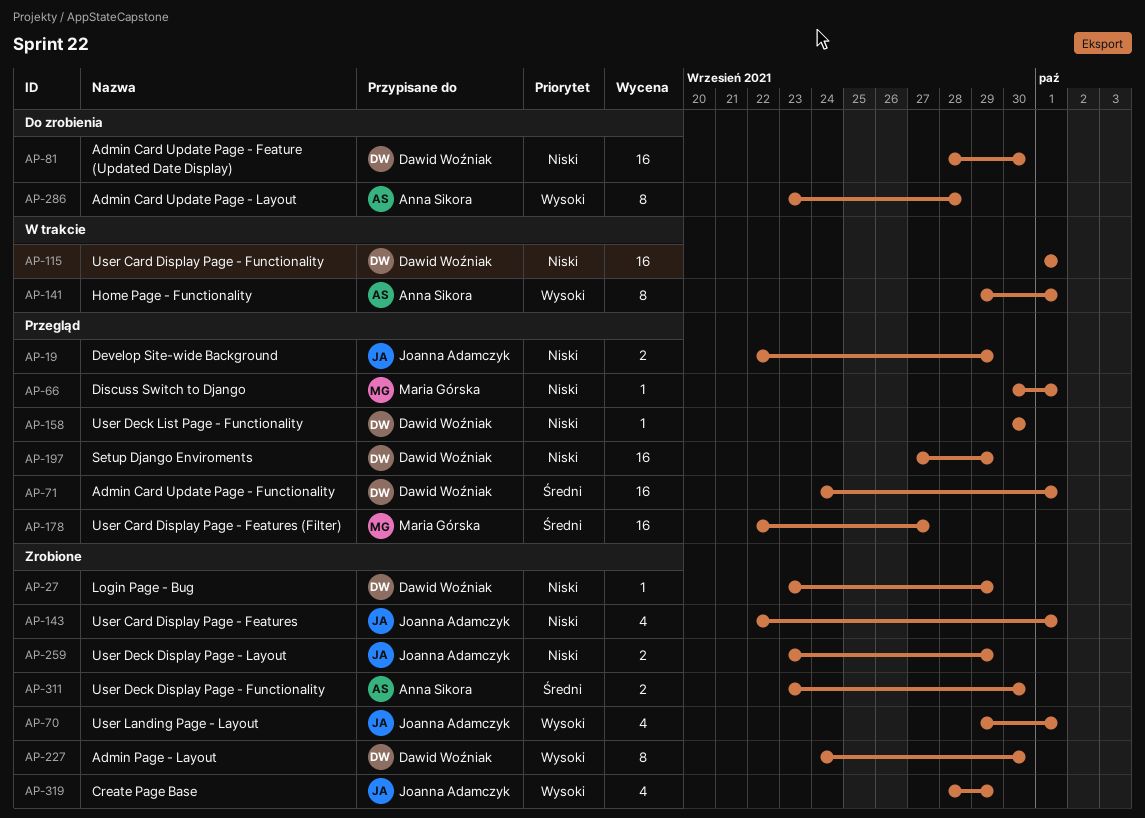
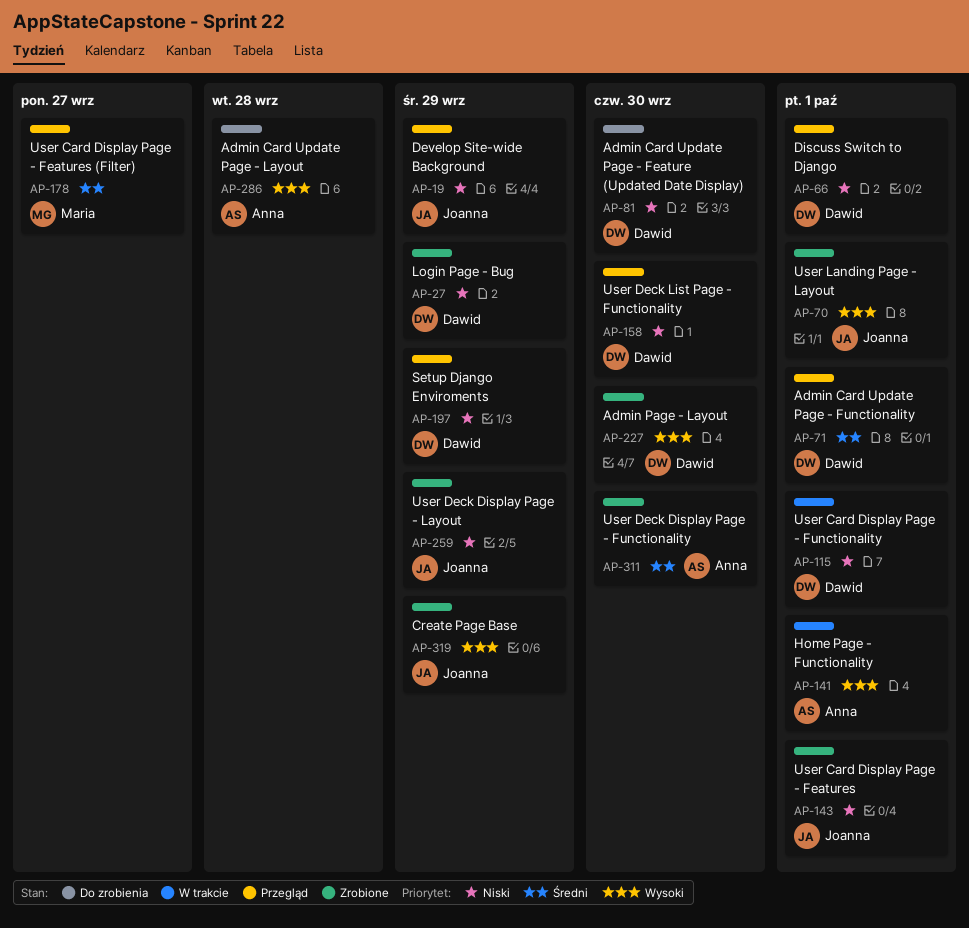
AP-66, owner: Maria Górska -> Dawid Woźniak

